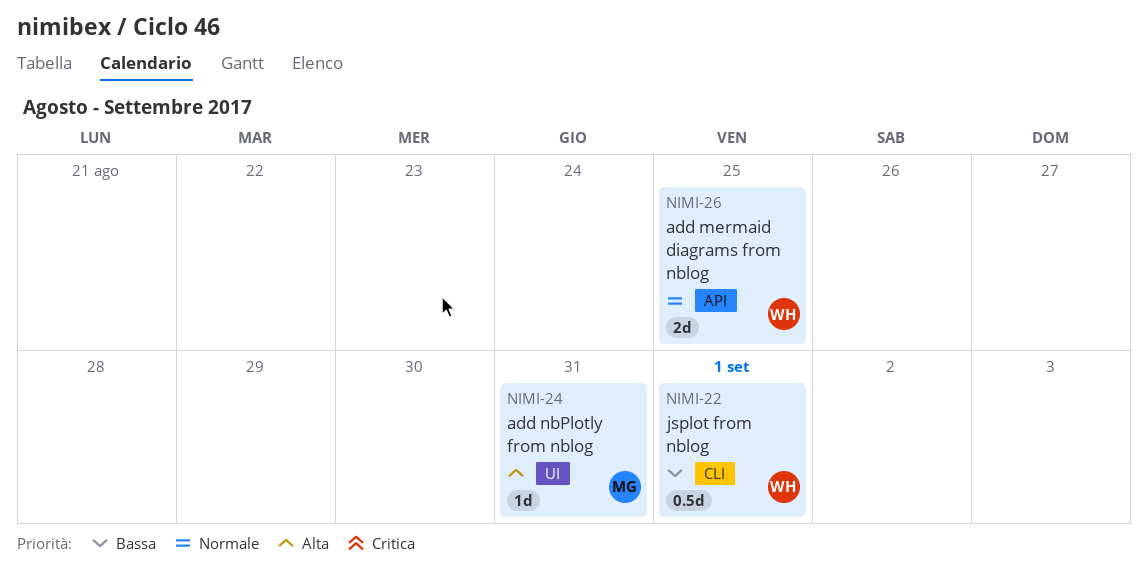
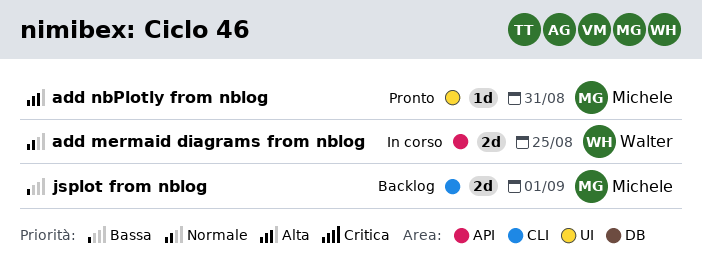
jsplot from nblog, owner: Walter -> Michele
jsplot from nblog, estimate: 0.5d -> 2d

